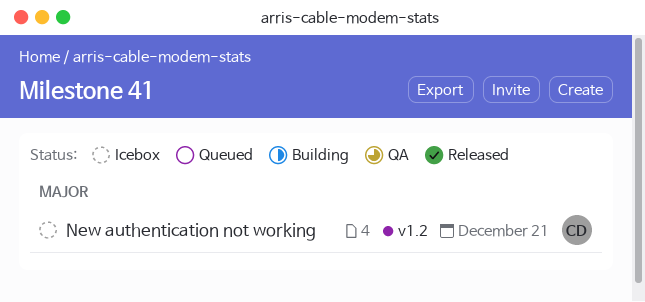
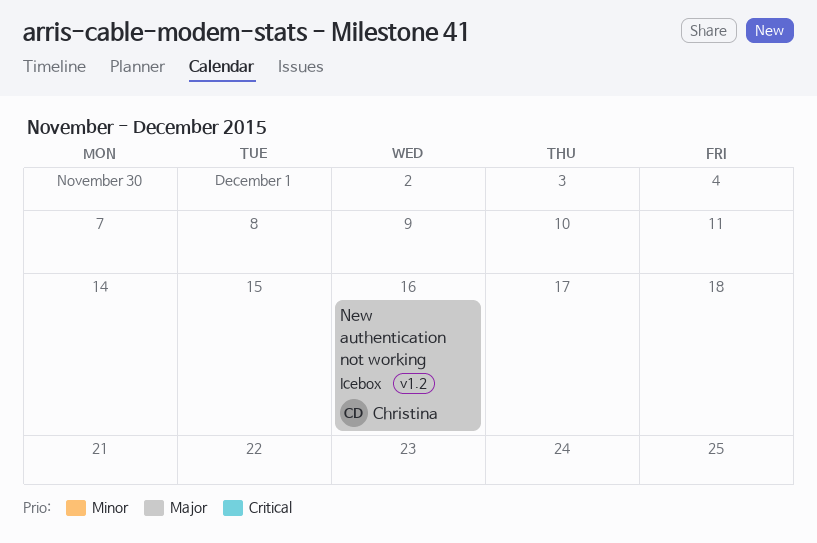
New authentication not working, due: Dec 21 -> Dec 16

